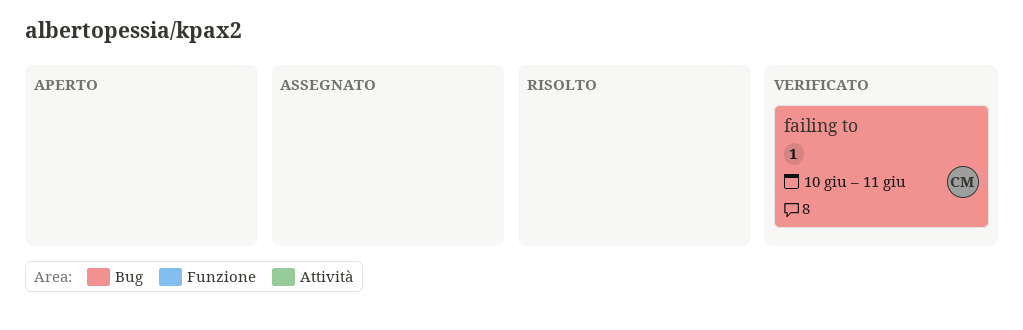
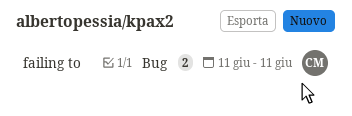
failing to, estimate: 1 -> 2
failing to, start: Jun 10 -> Jun 11

